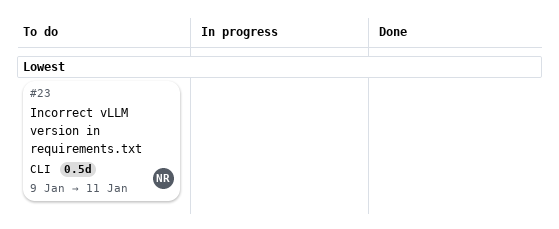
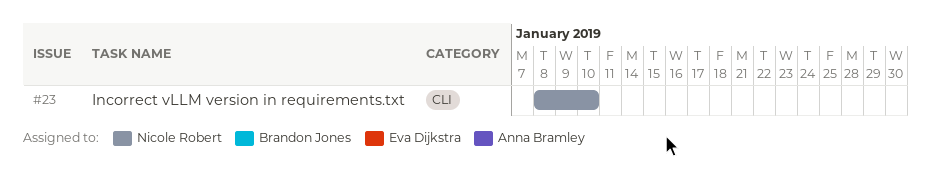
#23, start: Jan 9 -> Jan 8
#23, due: Jan 11 -> Jan 10

